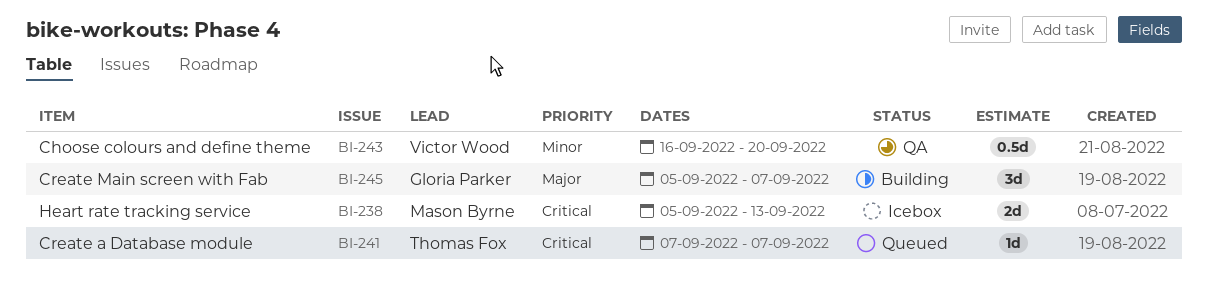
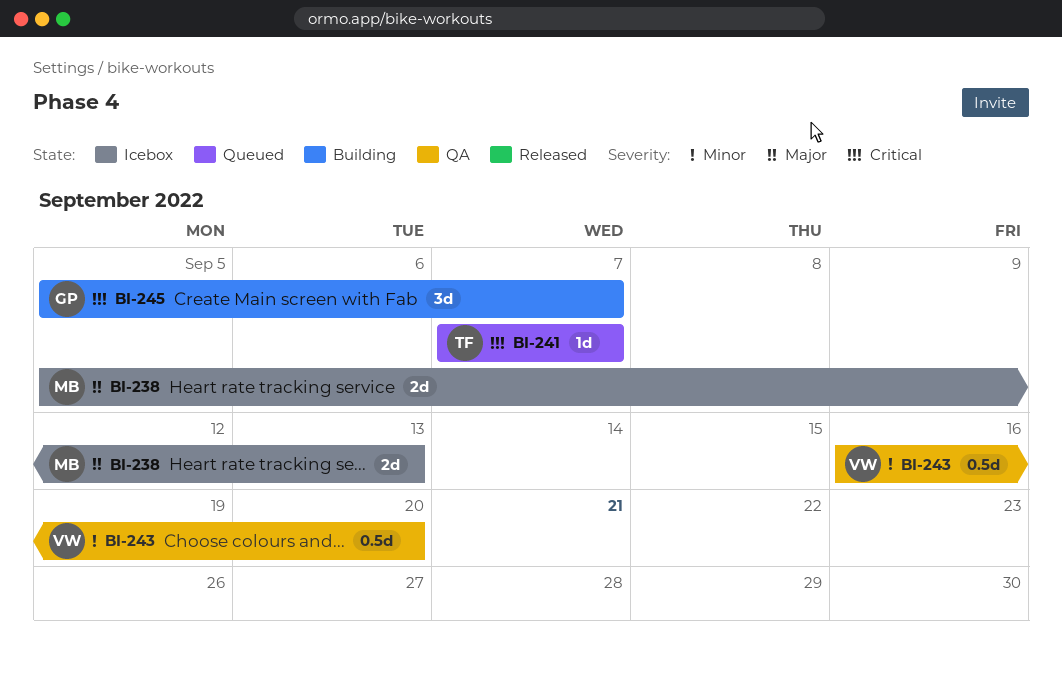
BI-238, priority: Critical -> Major
BI-245, priority: Major -> Critical

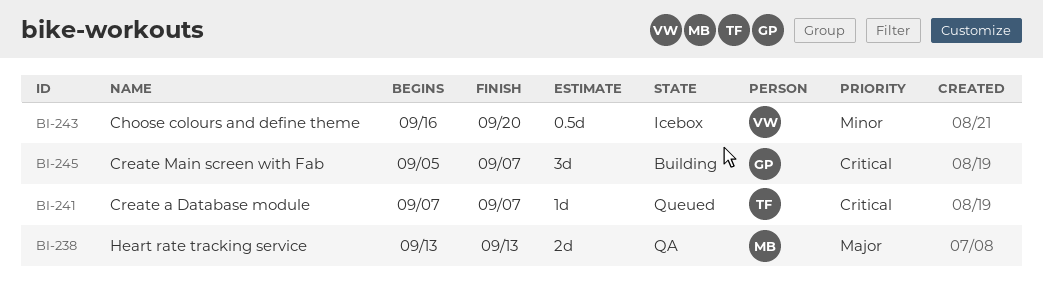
BI-238, status: Icebox -> QA
BI-238, start: Sep 5 -> Sep 13
BI-243, status: QA -> Icebox

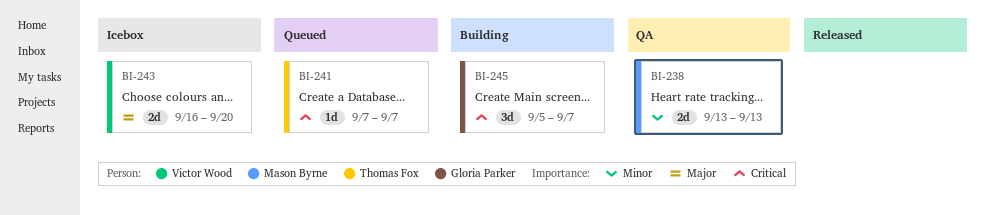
BI-238, priority: Major -> Minor
BI-243, priority: Minor -> Major
BI-243, estimate: 0.5d -> 2d

